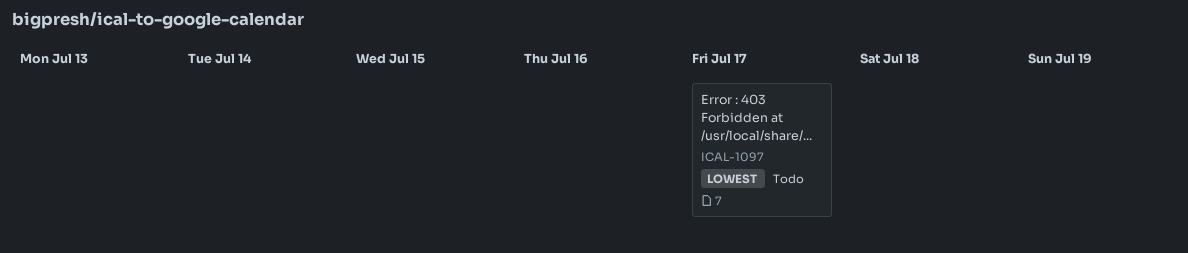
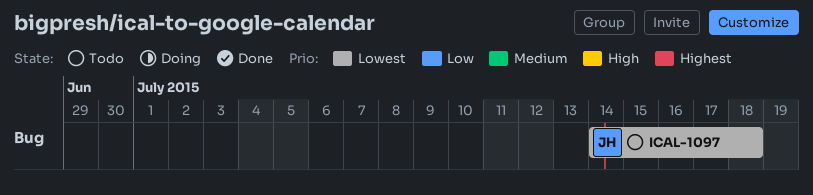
ICAL-1097, due: Jul 17 -> Jul 18

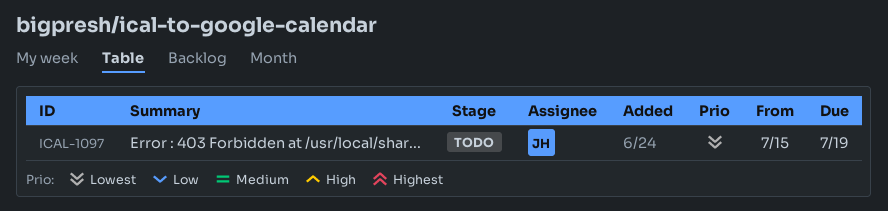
ICAL-1097, start: Jul 14 -> Jul 15
ICAL-1097, due: Jul 18 -> Jul 19

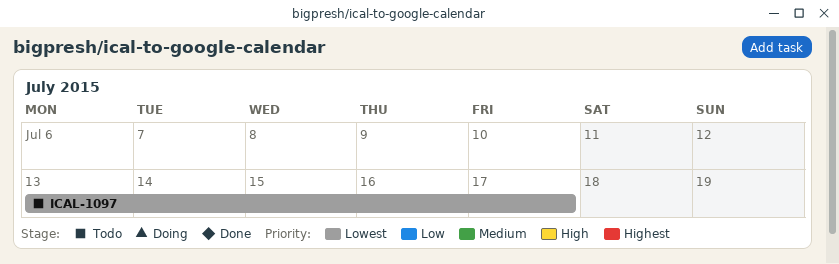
ICAL-1097, start: Jul 15 -> Jul 13
ICAL-1097, due: Jul 19 -> Jul 17

